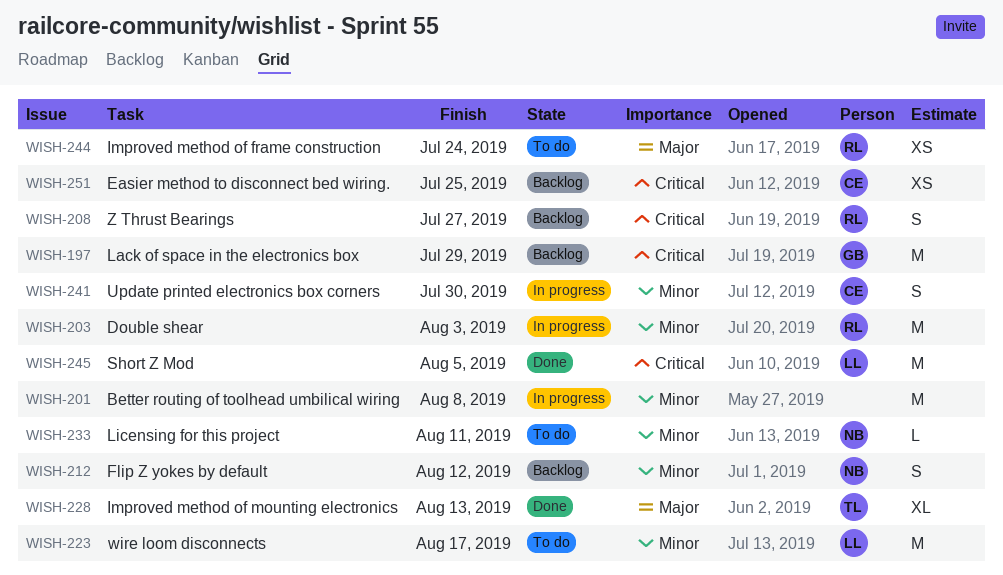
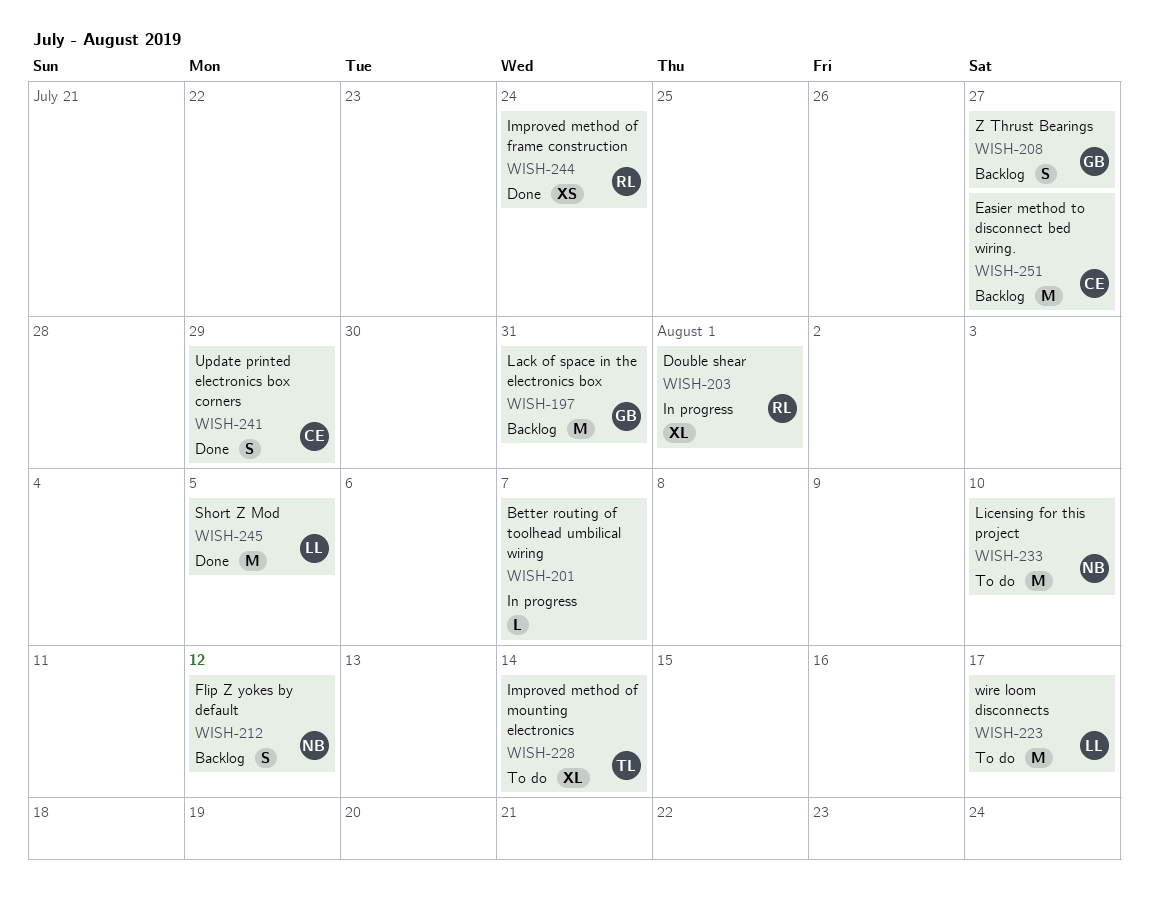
WISH-197, due: Jul 29 -> Jul 31
WISH-201, estimate: M -> L
WISH-201, due: Aug 8 -> Aug 7
WISH-203, estimate: M -> XL
WISH-203, due: Aug 3 -> Aug 1
WISH-208, owner: RL -> GB
WISH-228, status: Done -> To do
WISH-228, due: Aug 13 -> Aug 14
WISH-233, estimate: L -> M
WISH-233, due: Aug 11 -> Aug 10
WISH-241, status: In progress -> Done
WISH-241, due: Jul 30 -> Jul 29
WISH-244, status: To do -> Done
WISH-251, estimate: XS -> M
WISH-251, due: Jul 25 -> Jul 27

